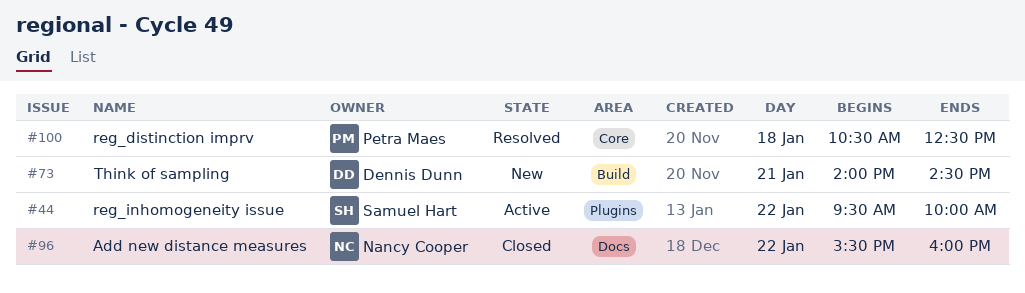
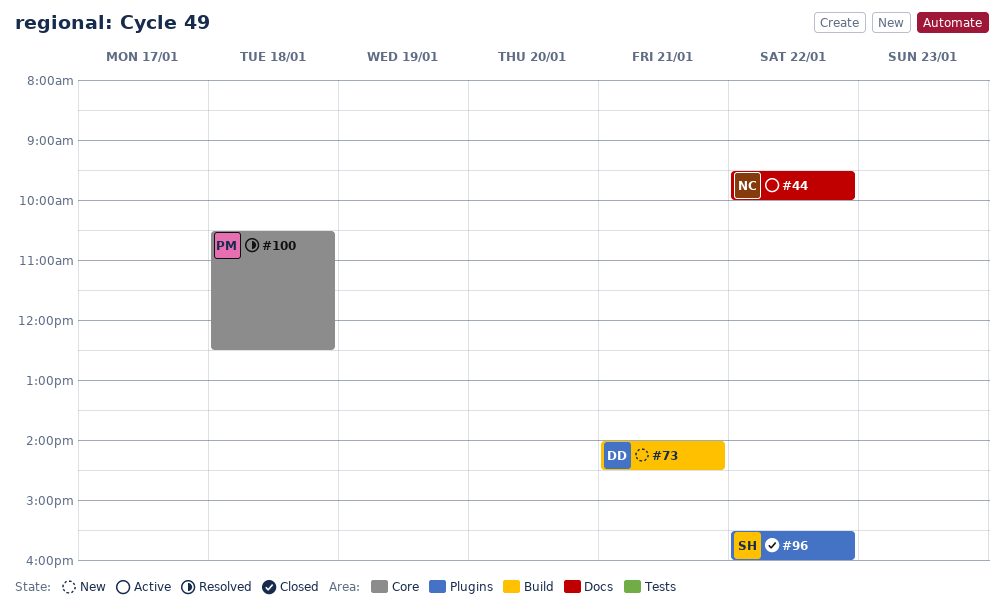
#44, owner: Samuel Hart -> Nancy Cooper
#44, label: Plugins -> Docs
#96, owner: Nancy Cooper -> Samuel Hart
#96, label: Docs -> Plugins

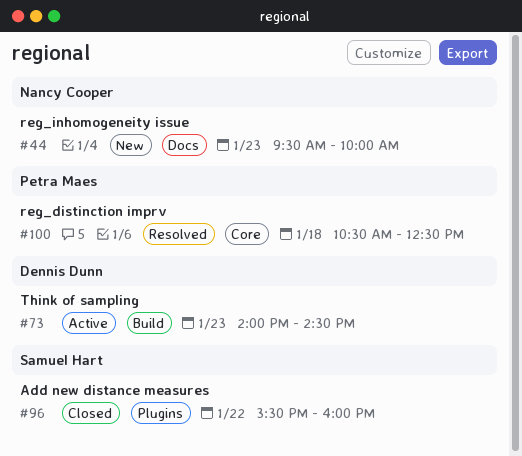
#44, status: Active -> New
#44, day: Jan 22 -> Jan 23
#73, status: New -> Active
#73, day: Jan 21 -> Jan 23

